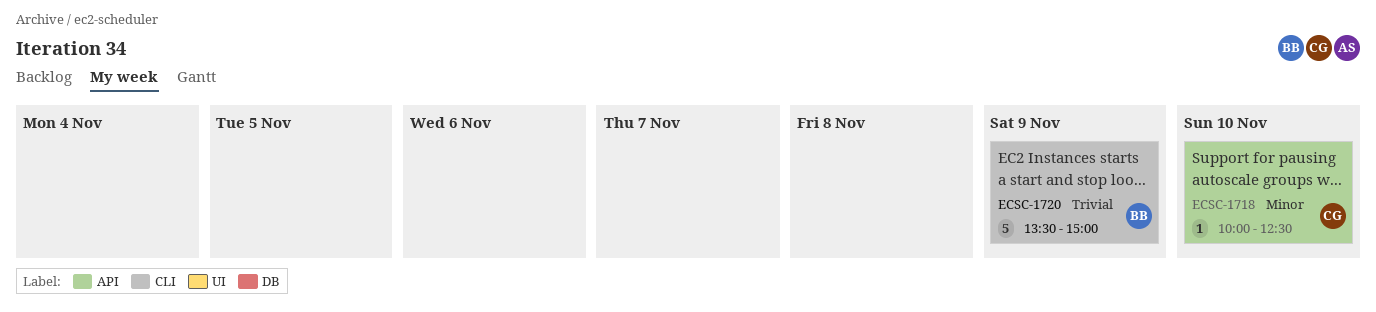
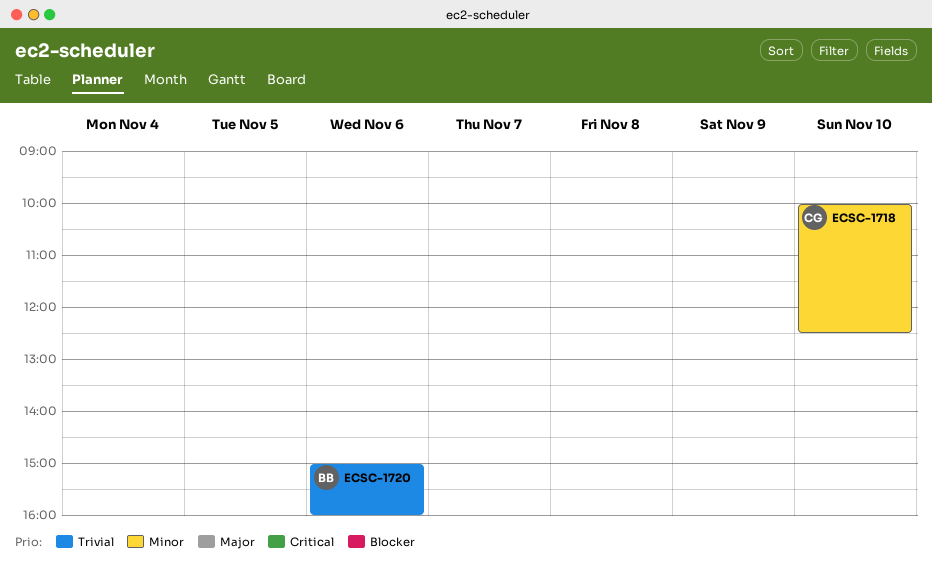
ECSC-1720, day: Nov 9 -> Nov 6
ECSC-1720, begins: 13:30 -> 15:00
ECSC-1720, ends: 15:00 -> 16:00

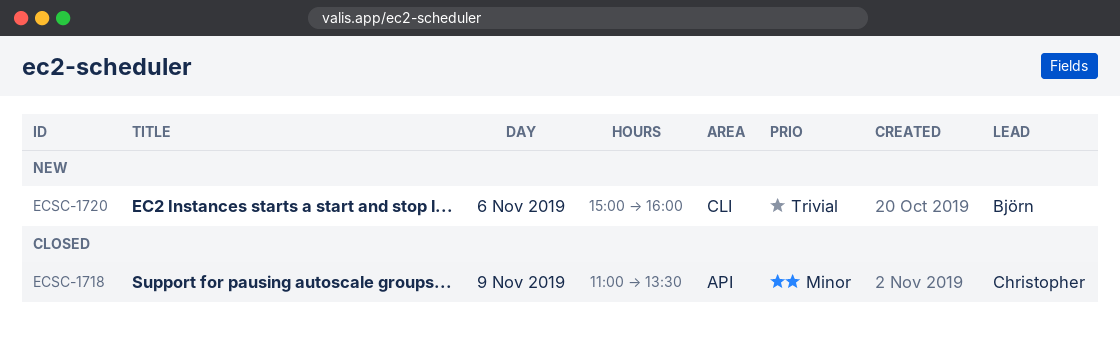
ECSC-1718, day: Nov 10 -> Nov 9
ECSC-1718, begins: 10:00 -> 11:00
ECSC-1718, ends: 12:30 -> 13:30

